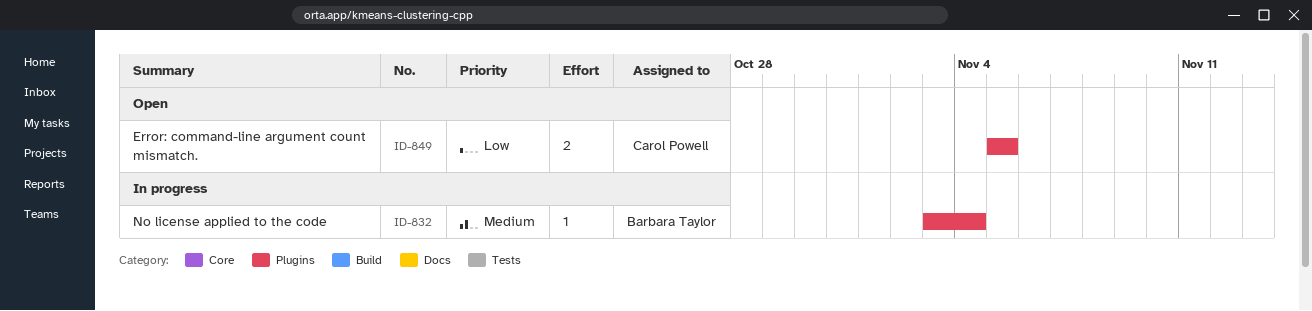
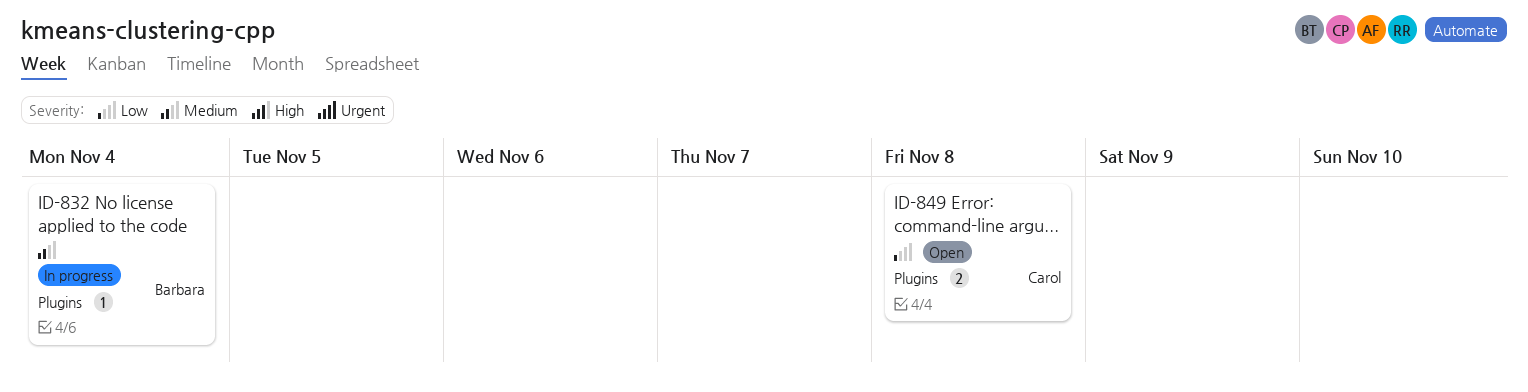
ID-849, due: Nov 5 -> Nov 8

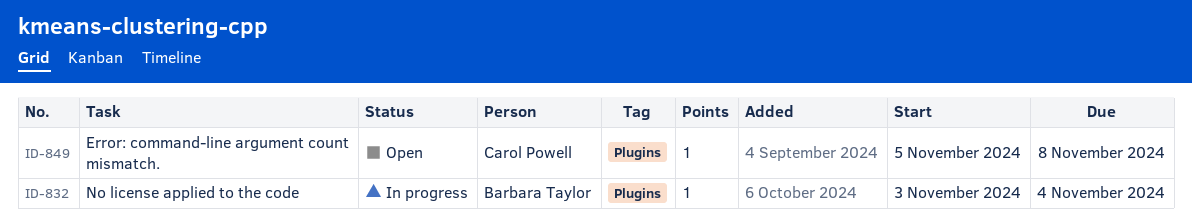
ID-849, estimate: 2 -> 1

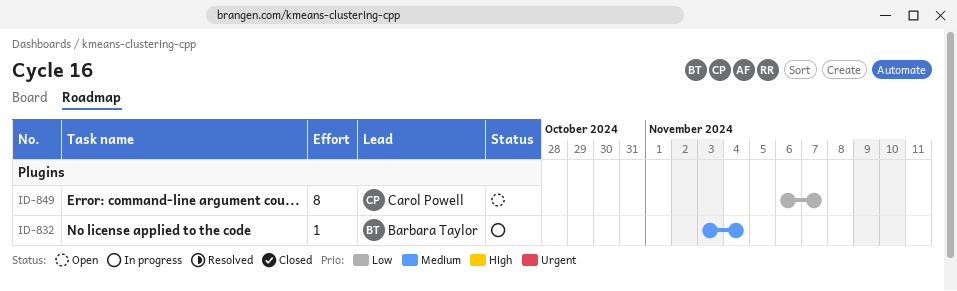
ID-849, estimate: 1 -> 8
ID-849, start: Nov 5 -> Nov 6
ID-849, due: Nov 8 -> Nov 7

